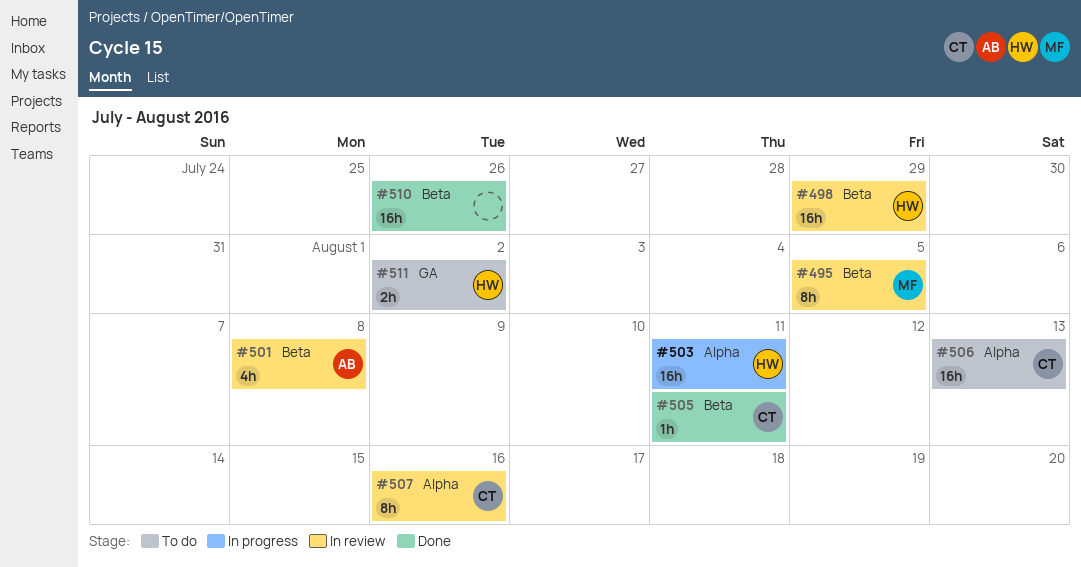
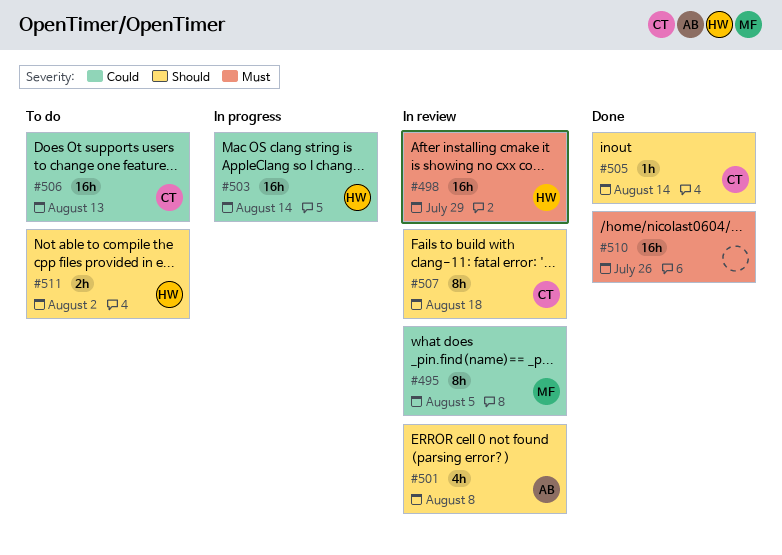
#503, due: Aug 11 -> Aug 14
#505, due: Aug 11 -> Aug 14
#507, due: Aug 16 -> Aug 18

